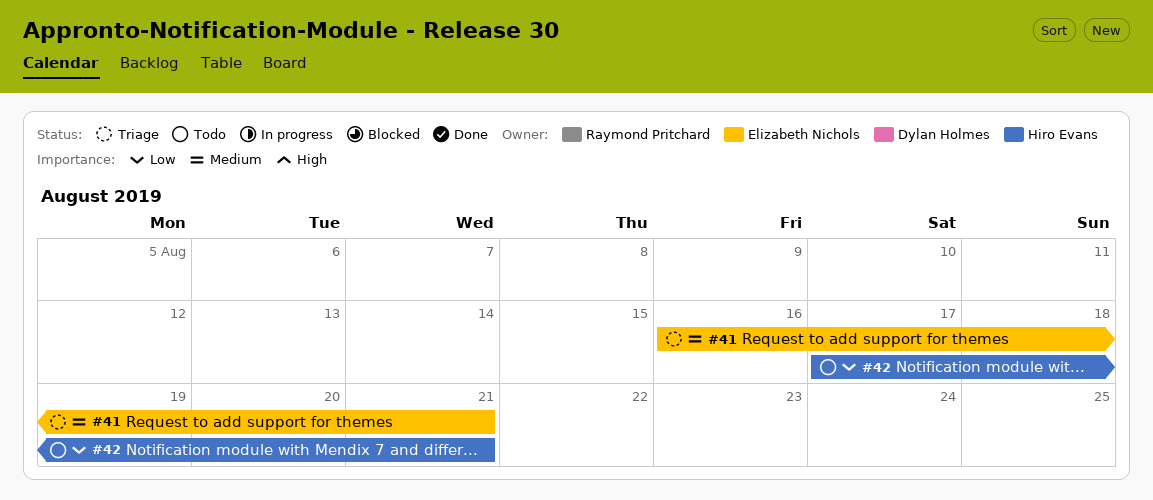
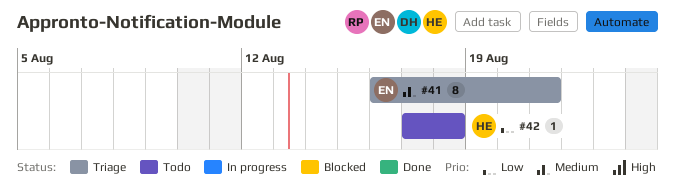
#42, due: Aug 21 -> Aug 18

